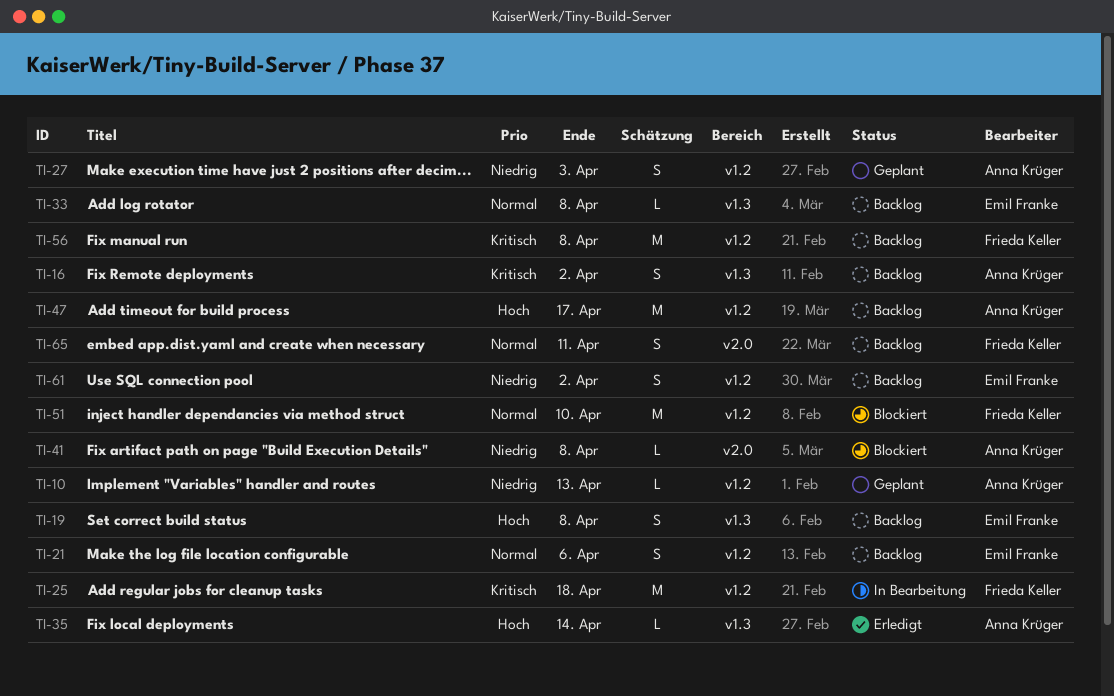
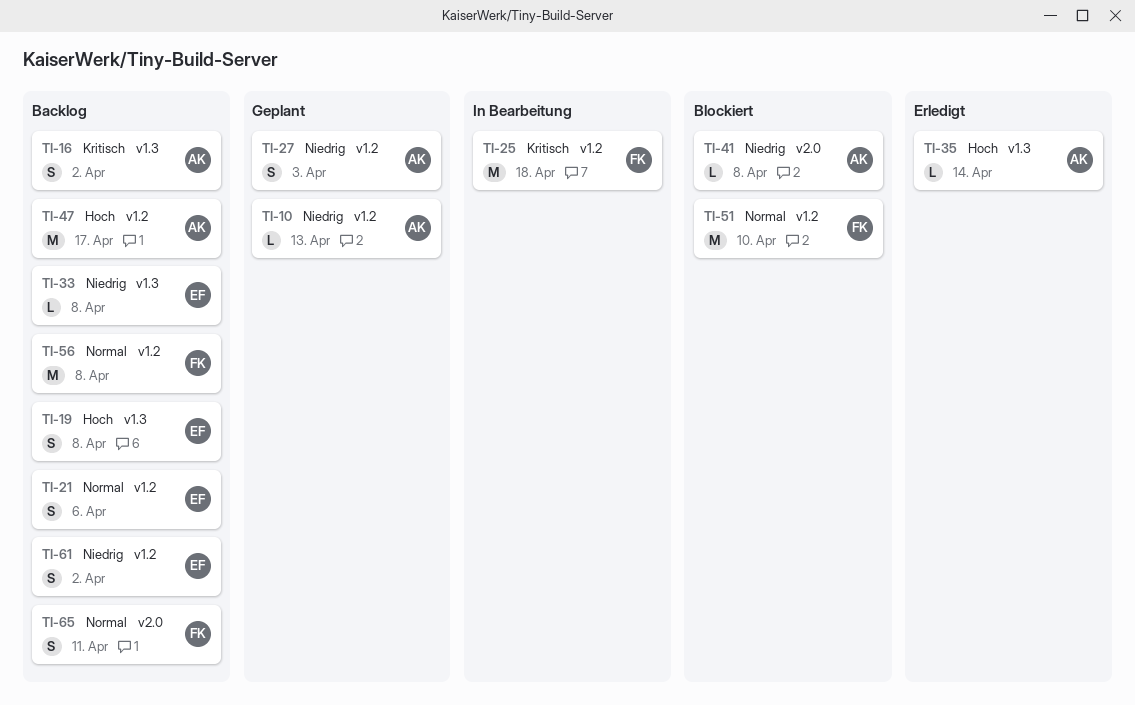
TI-33, priority: Normal -> Niedrig
TI-56, priority: Kritisch -> Normal

